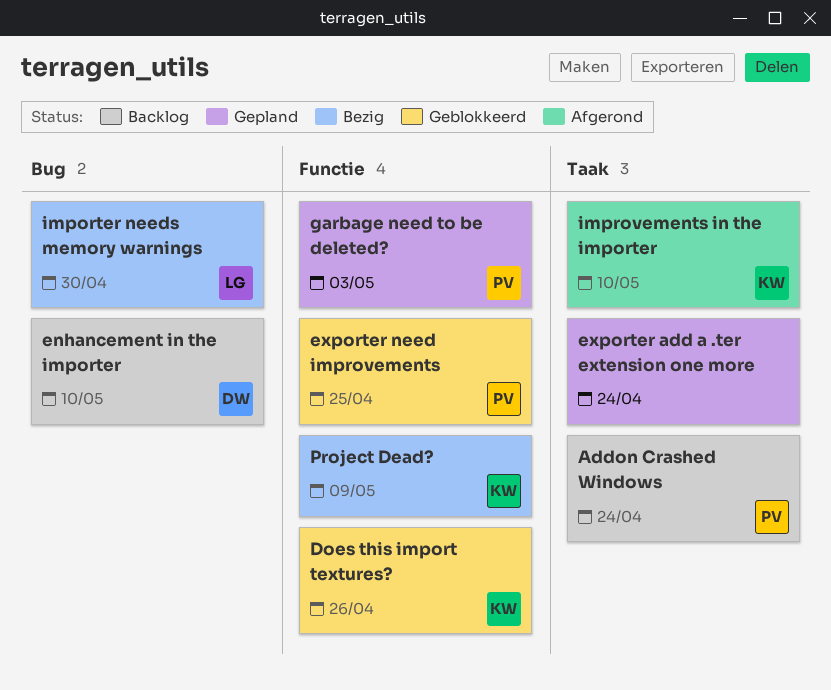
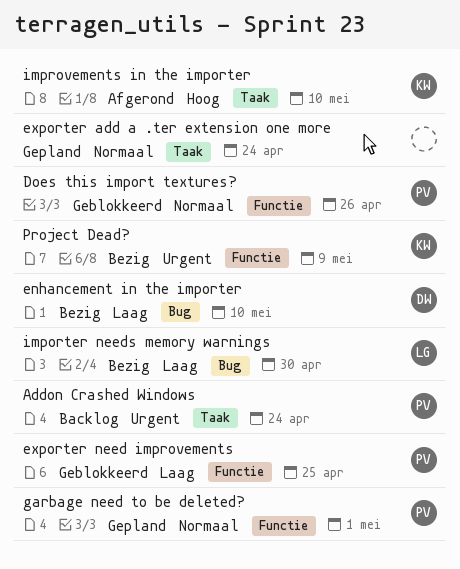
Does this import textures?, owner: KW -> PV
enhancement in the importer, status: Backlog -> Bezig
garbage need to be deleted?, due: May 3 -> May 1

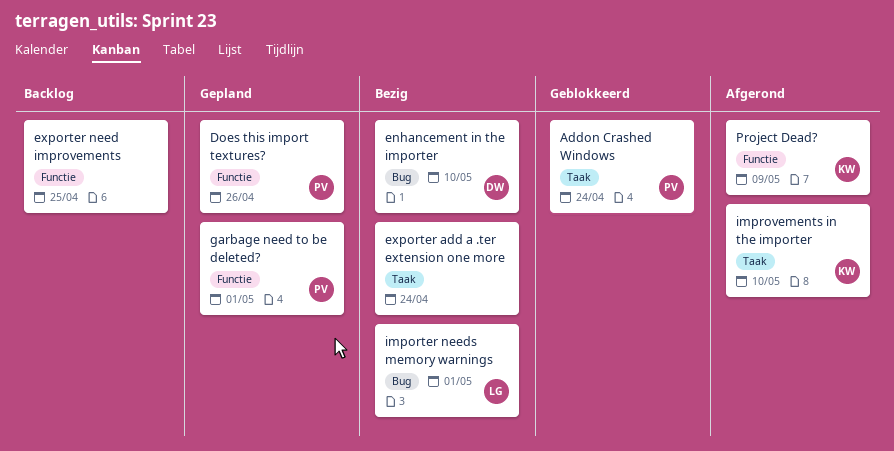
Addon Crashed Windows, status: Backlog -> Geblokkeerd
Does this import textures?, status: Geblokkeerd -> Gepland
exporter add a .ter extension one more, status: Gepland -> Bezig
exporter need improvements, status: Geblokkeerd -> Backlog
exporter need improvements, owner: PV -> none
importer needs memory warnings, due: Apr 30 -> May 1
Project Dead?, status: Bezig -> Afgerond

